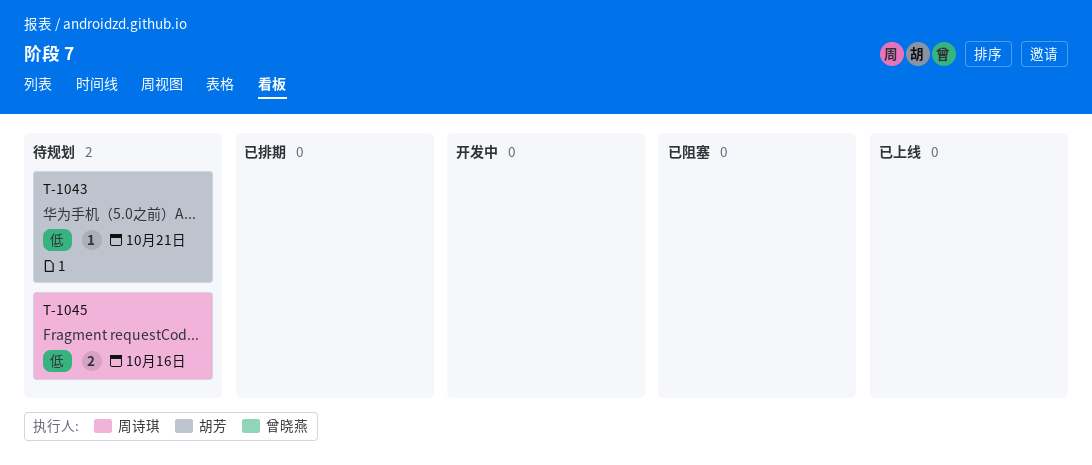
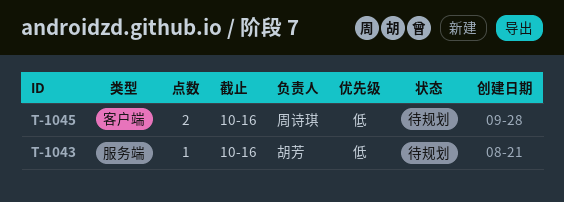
T-1043, due: Oct 21 -> Oct 16

